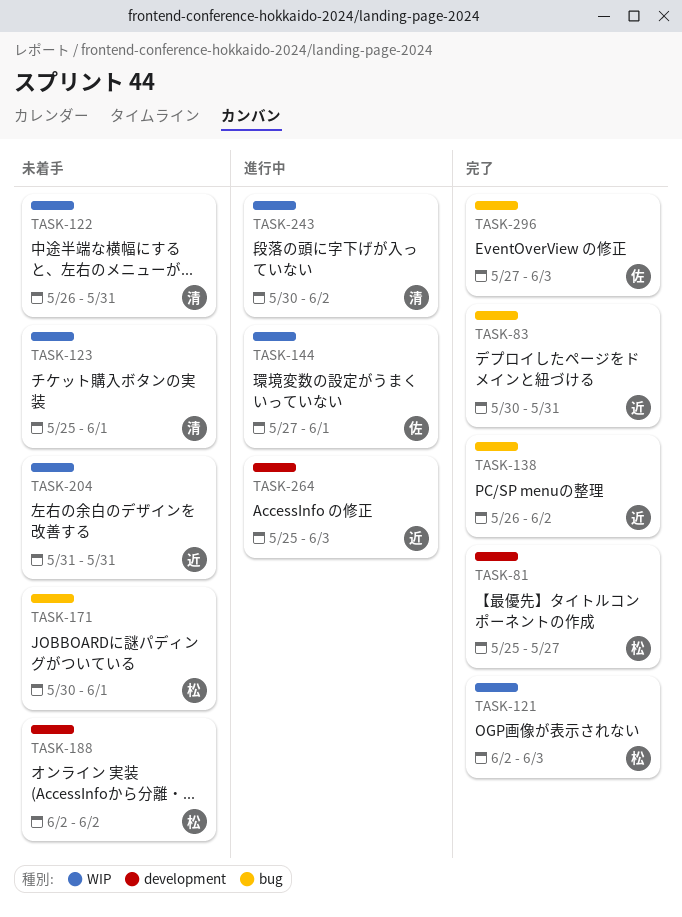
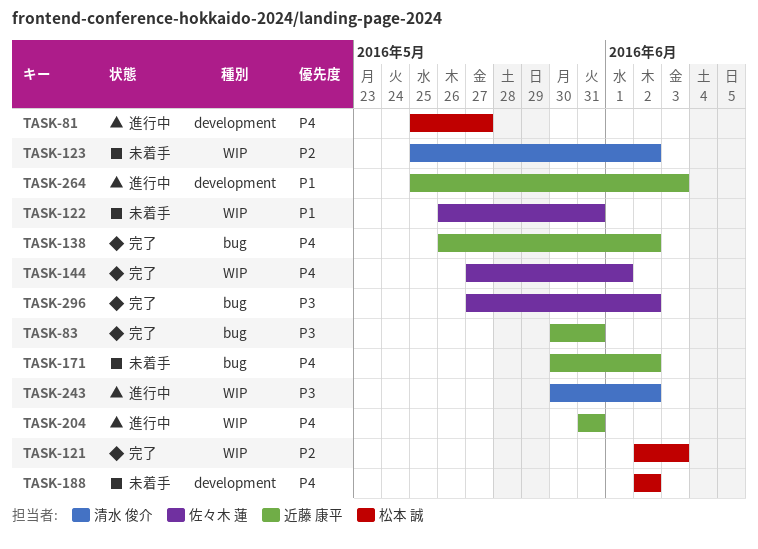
TASK-81, status: 完了 -> 進行中
TASK-122, owner: 清水 俊介 -> 佐々木 蓮
TASK-123, due: Jun 1 -> Jun 2
TASK-144, status: 進行中 -> 完了
TASK-171, owner: 松本 誠 -> 近藤 康平
TASK-171, due: Jun 1 -> Jun 2
TASK-204, status: 未着手 -> 進行中
TASK-296, due: Jun 3 -> Jun 2

